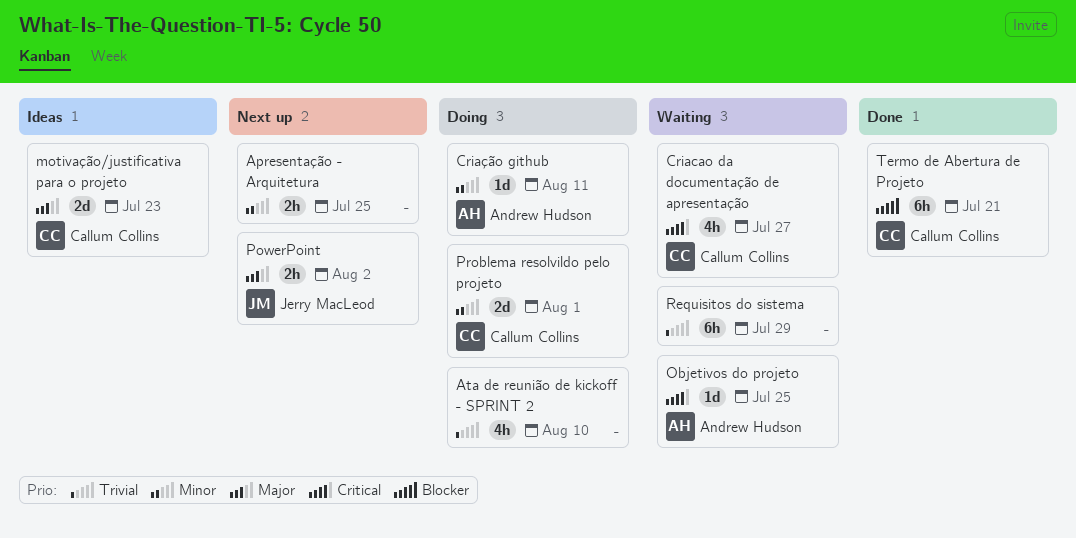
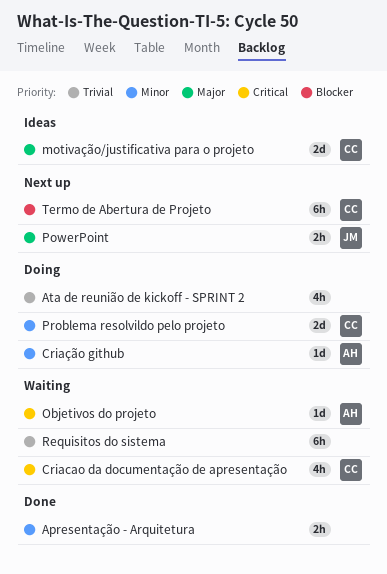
Apresentação - Arquitetura, status: Next up -> Done
Termo de Abertura de Projeto, status: Done -> Next up

